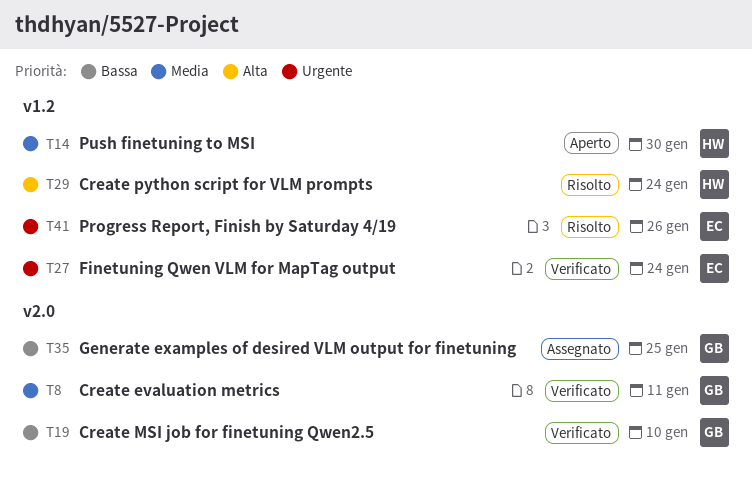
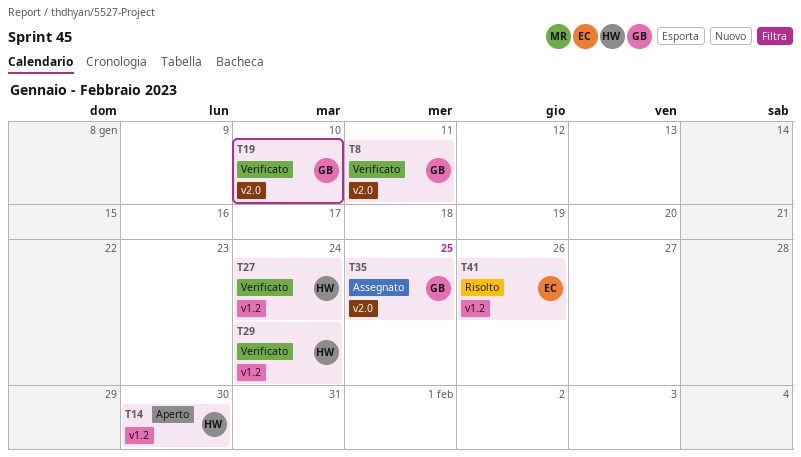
T27, owner: EC -> HW
T29, status: Risolto -> Verificato

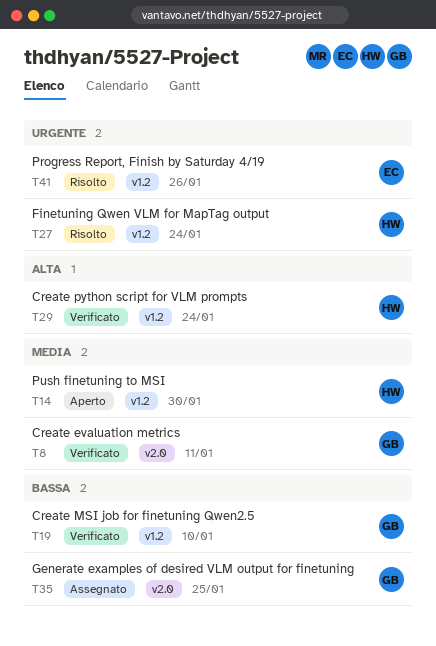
T19, label: v2.0 -> v1.2
T27, status: Verificato -> Risolto

